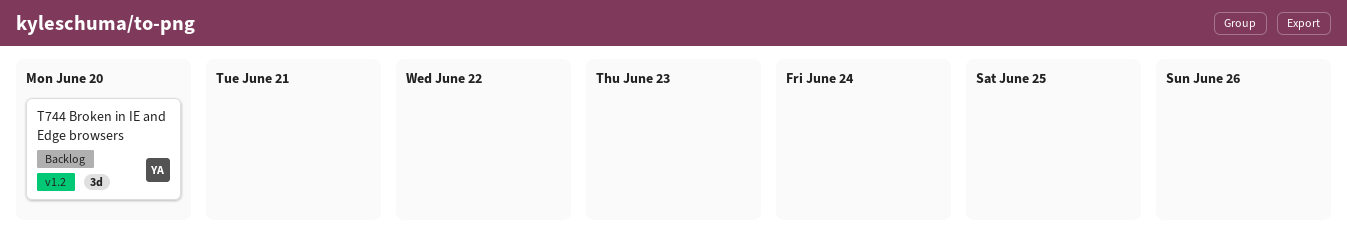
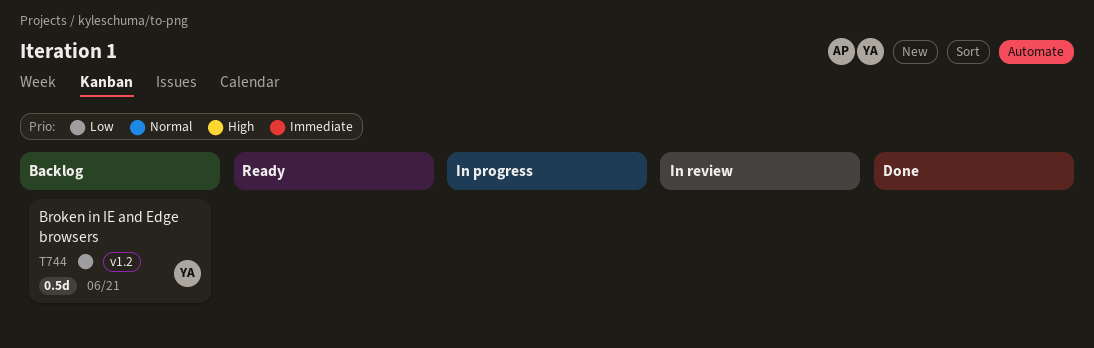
T744, estimate: 3d -> 0.5d
T744, due: Jun 20 -> Jun 21

